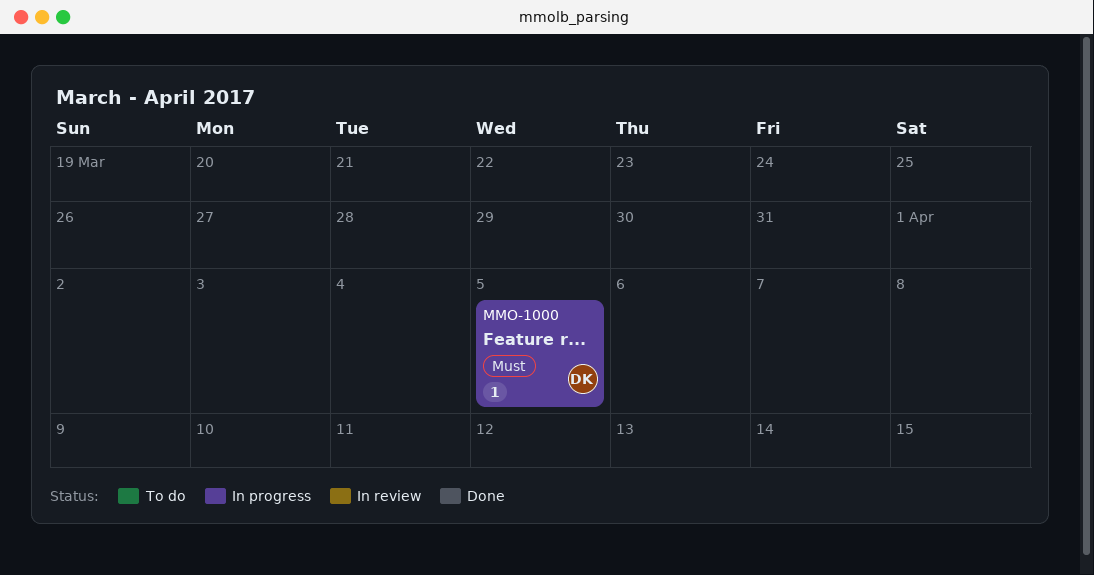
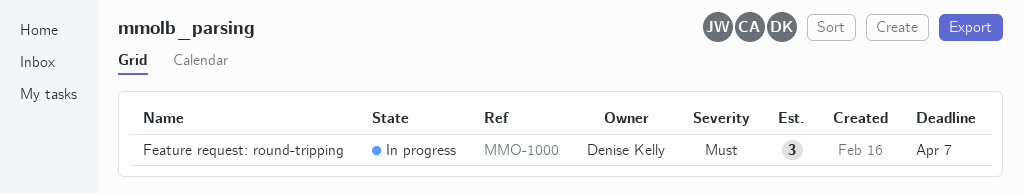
MMO-1000, estimate: 1 -> 3
MMO-1000, due: Apr 5 -> Apr 7

